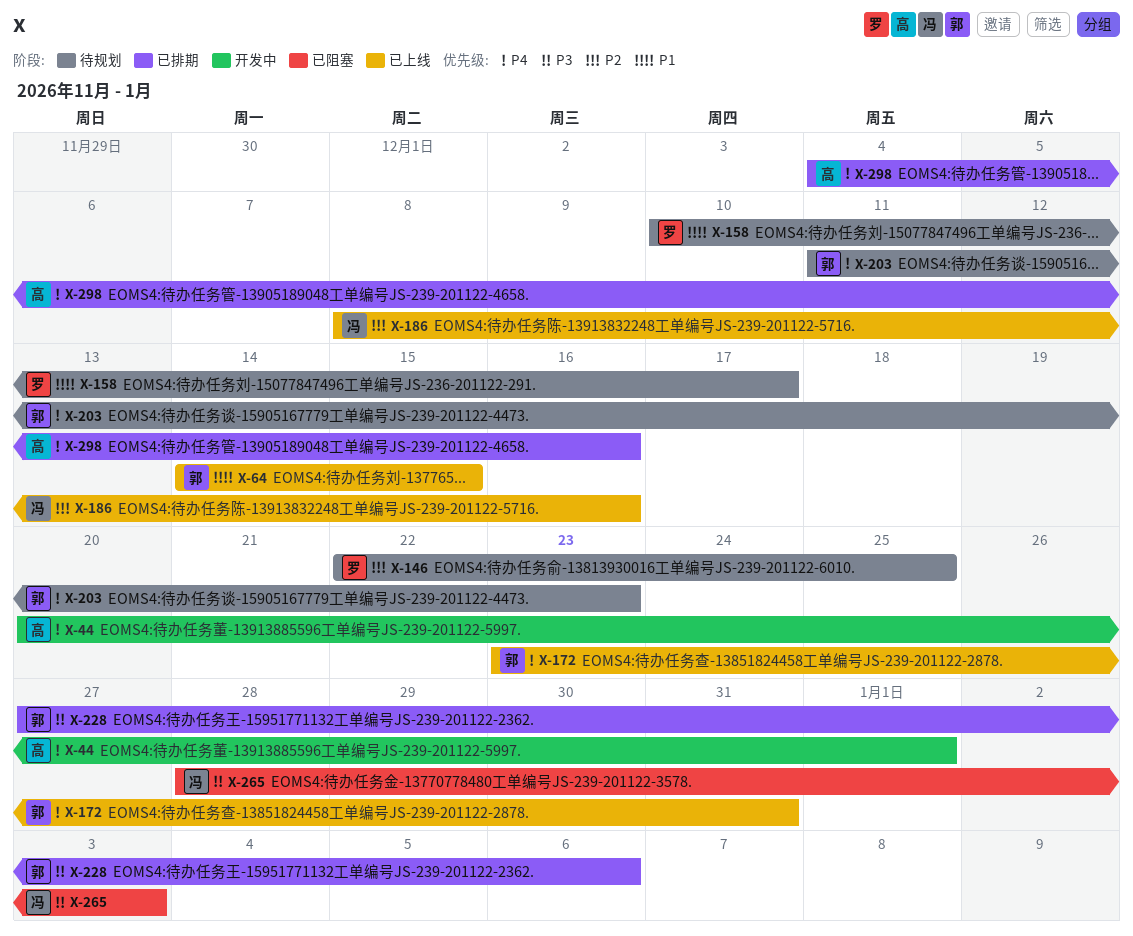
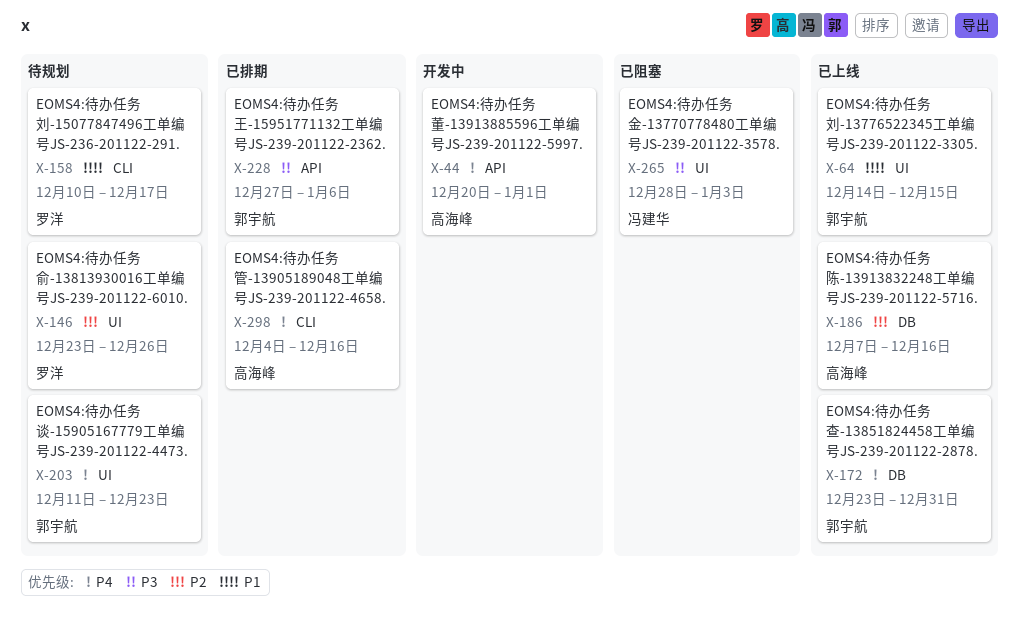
X-146, start: Dec 22 -> Dec 23
X-146, due: Dec 25 -> Dec 26
X-186, owner: 冯建华 -> 高海峰
X-186, start: Dec 8 -> Dec 7

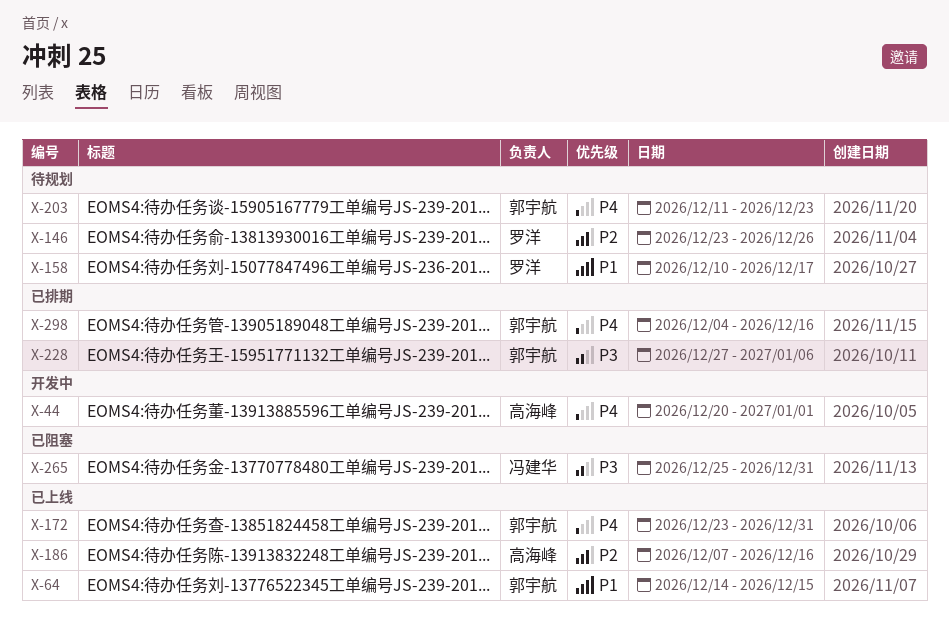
X-265, start: Dec 28 -> Dec 25
X-265, due: Jan 3 -> Dec 31
X-298, owner: 高海峰 -> 郭宇航

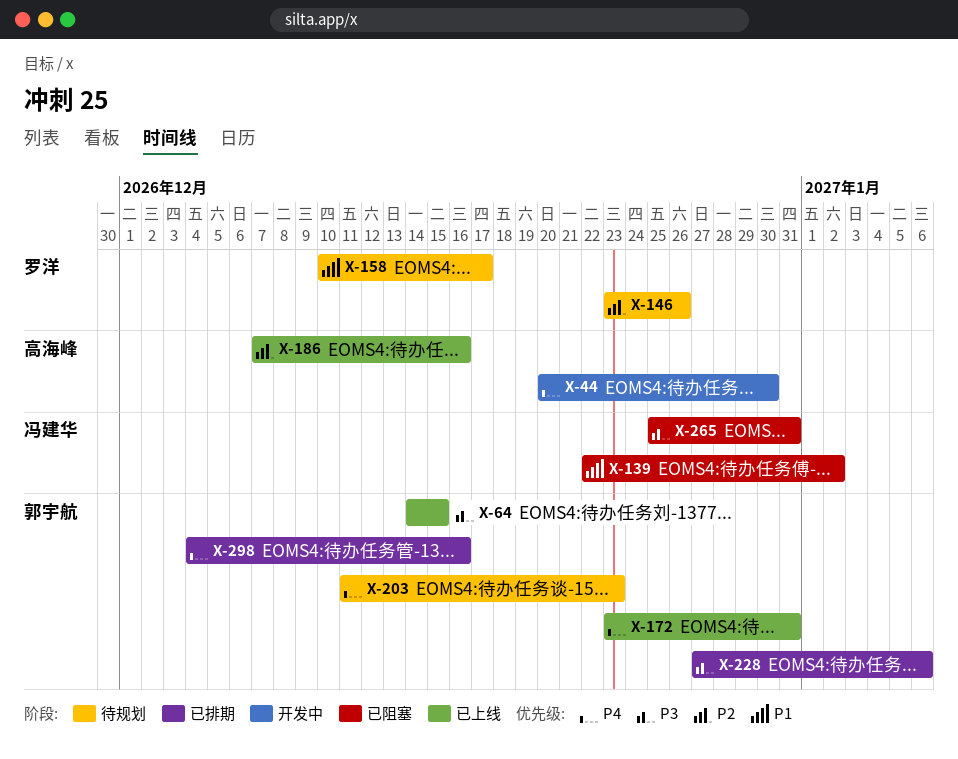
X-44, due: Jan 1 -> Dec 30
X-64, priority: P1 -> P3
X-139: none -> present

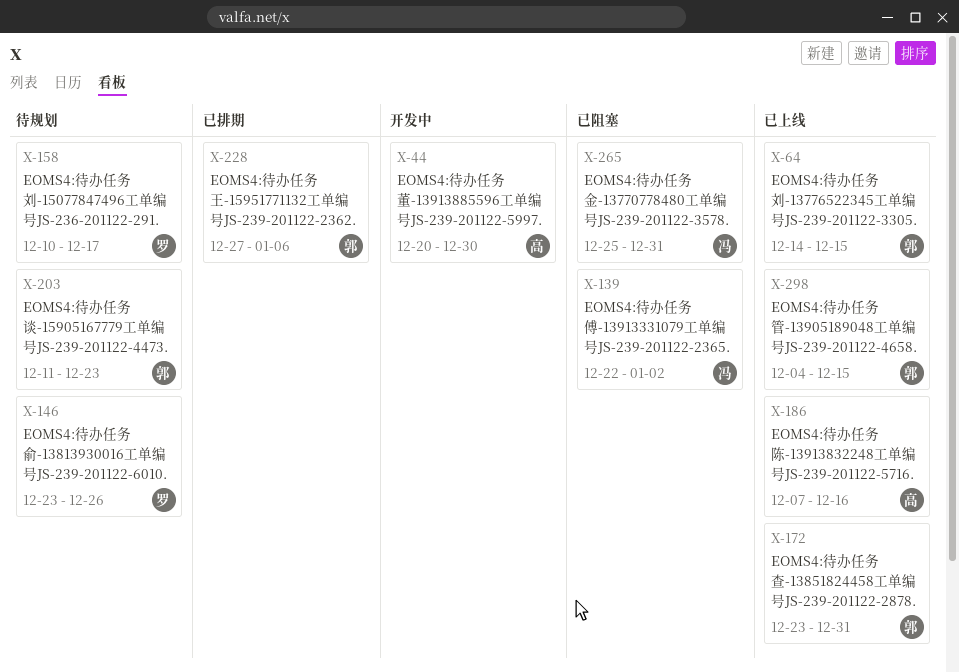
X-298, status: 已排期 -> 已上线
X-298, due: Dec 16 -> Dec 15

